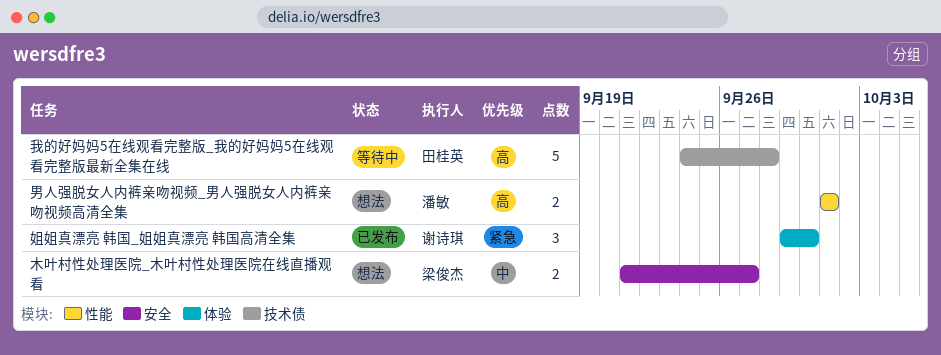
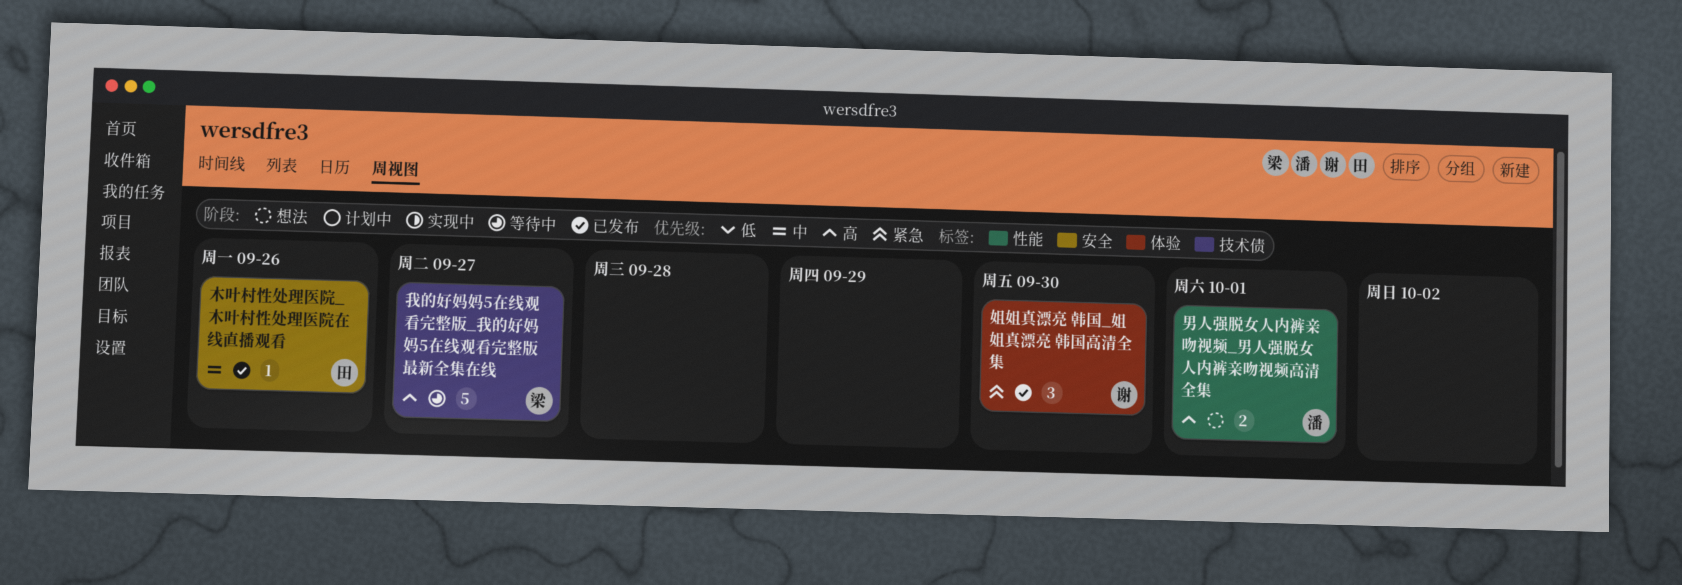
我的好妈妈5在线观看完整版_我的好妈妈5在线观看完整版最新全集在线, owner: 田桂英 -> 梁俊杰
我的好妈妈5在线观看完整版_我的好妈妈5在线观看完整版最新全集在线, due: Sep 28 -> Sep 27
木叶村性处理医院_木叶村性处理医院在线直播观看, status: 想法 -> 已发布
木叶村性处理医院_木叶村性处理医院在线直播观看, owner: 梁俊杰 -> 田桂英
木叶村性处理医院_木叶村性处理医院在线直播观看, estimate: 2 -> 1
木叶村性处理医院_木叶村性处理医院在线直播观看, due: Sep 27 -> Sep 26

